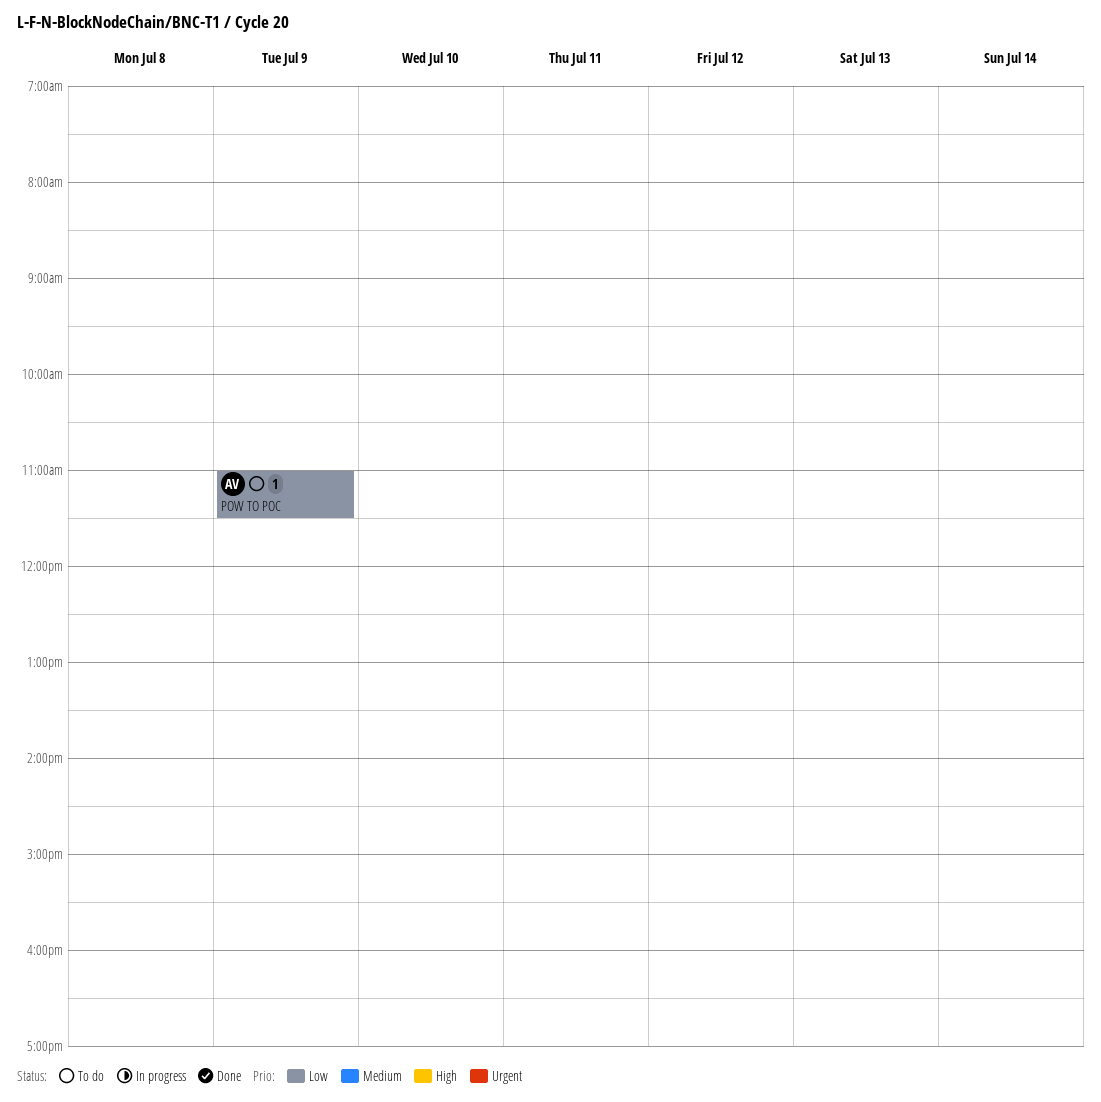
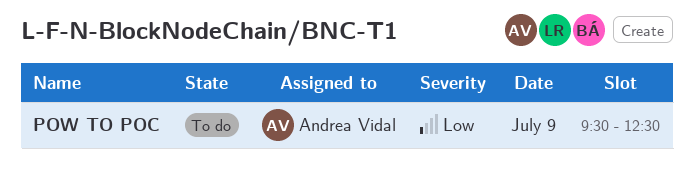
POW TO POC, begins: 11:00 -> 09:30
POW TO POC, ends: 11:30 -> 12:30

